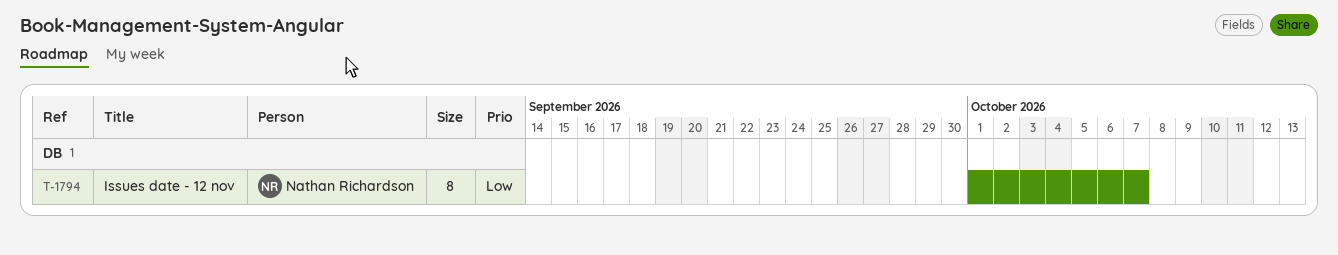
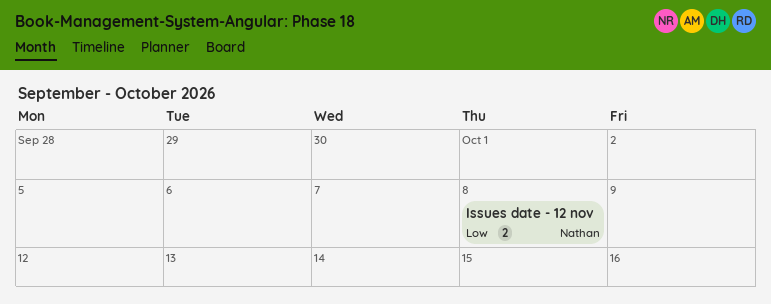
Issues date - 12 nov, estimate: 8 -> 2
Issues date - 12 nov, due: Oct 7 -> Oct 8

